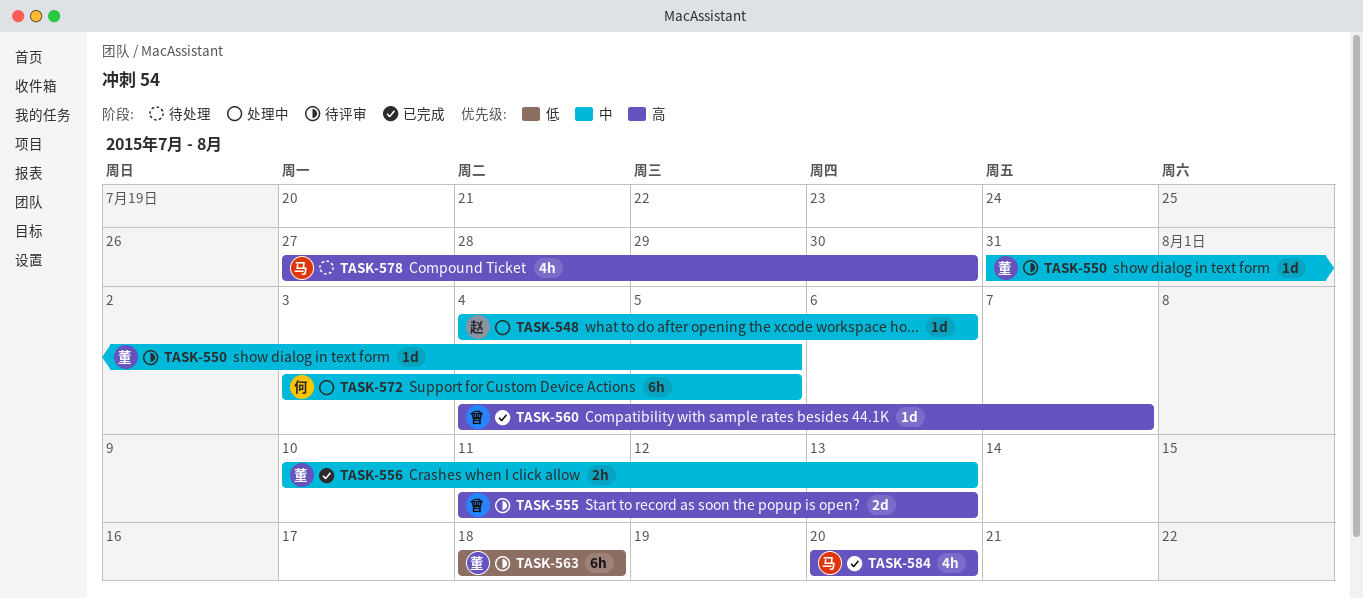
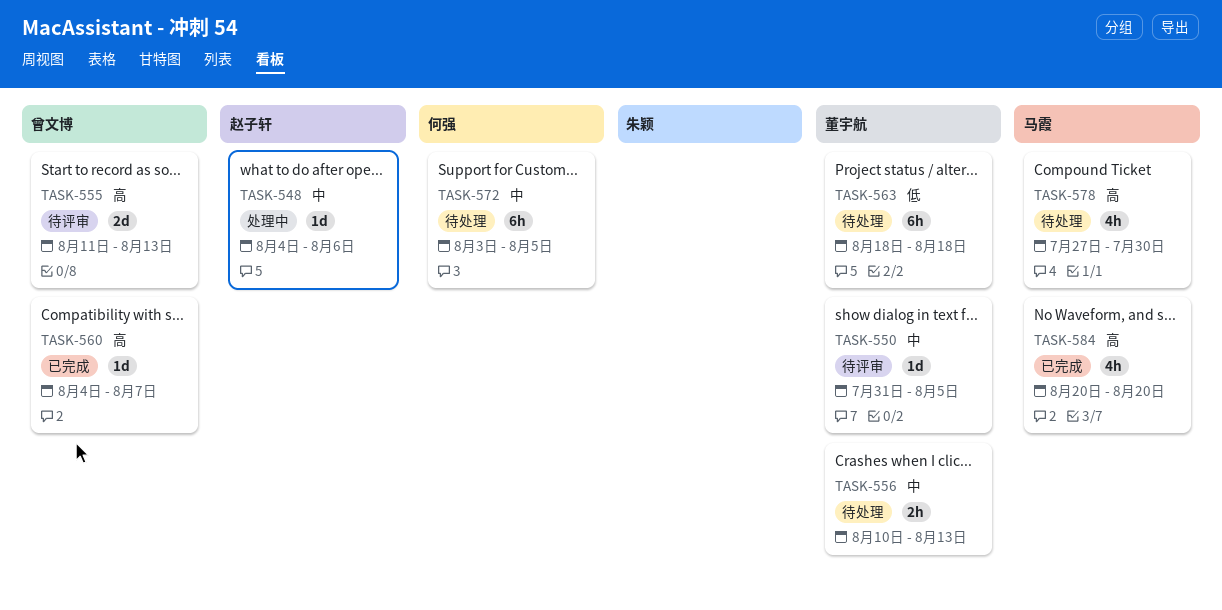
TASK-556, status: 已完成 -> 待处理
TASK-563, status: 待评审 -> 待处理
TASK-572, status: 处理中 -> 待处理

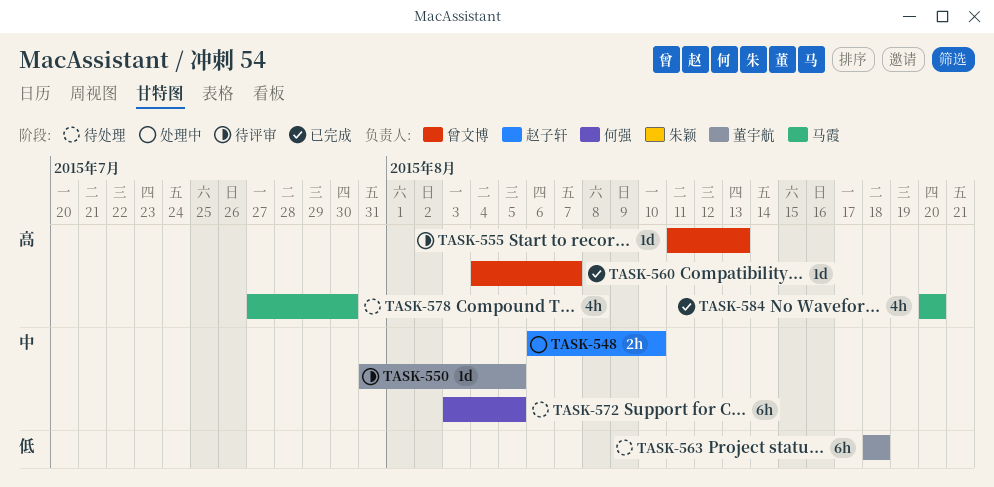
TASK-548, estimate: 1d -> 2h
TASK-548, start: Aug 4 -> Aug 6
TASK-548, due: Aug 6 -> Aug 10
TASK-555, estimate: 2d -> 1d
TASK-556: present -> none

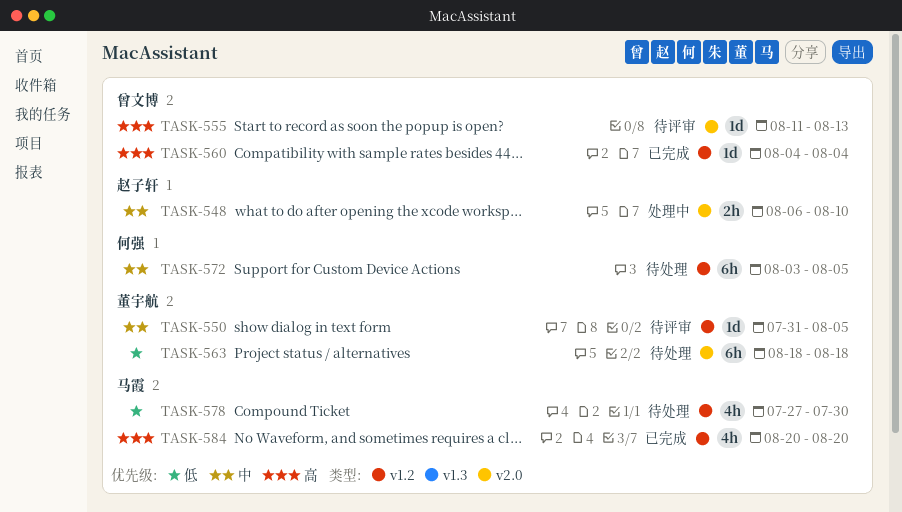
TASK-560, due: Aug 7 -> Aug 4
TASK-578, priority: 高 -> 低

